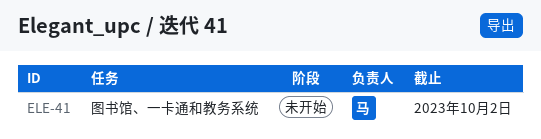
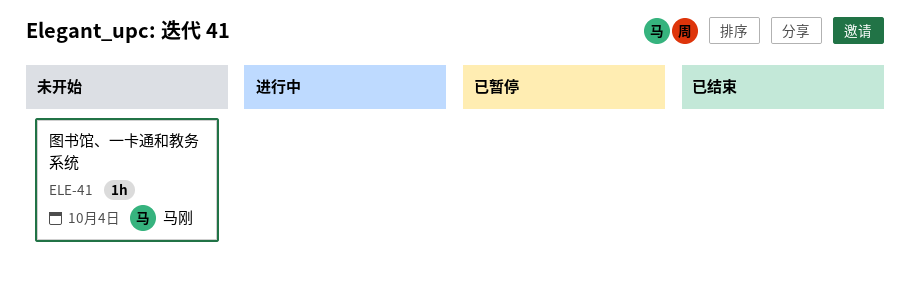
ELE-41, due: Oct 2 -> Oct 4

